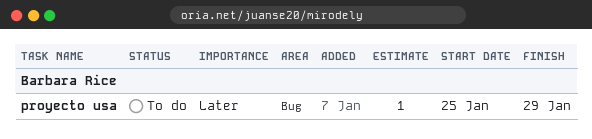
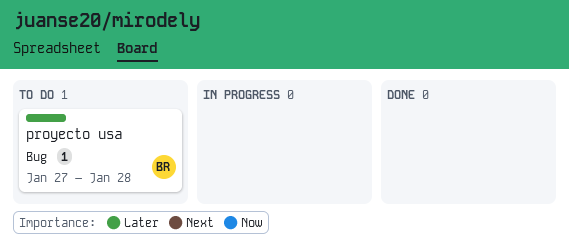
proyecto usa, start: Jan 25 -> Jan 27
proyecto usa, due: Jan 29 -> Jan 28

